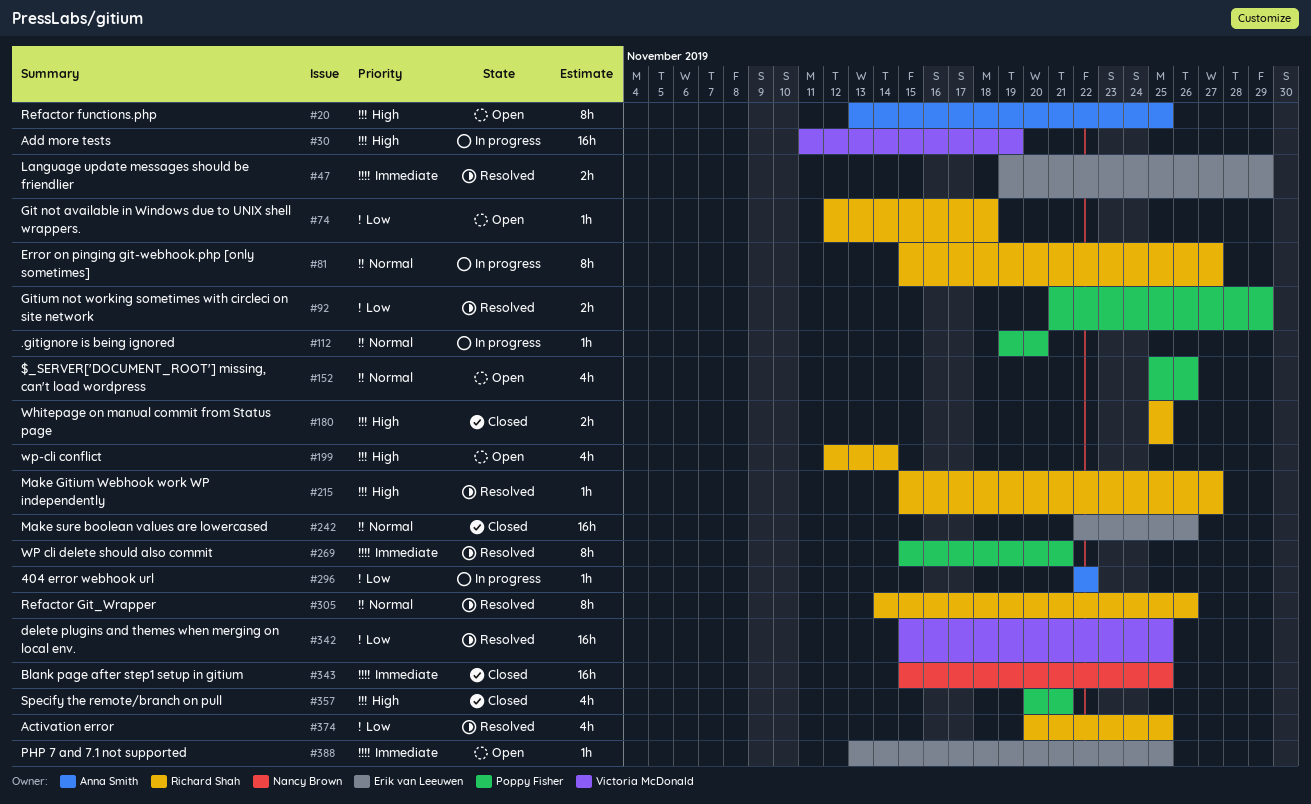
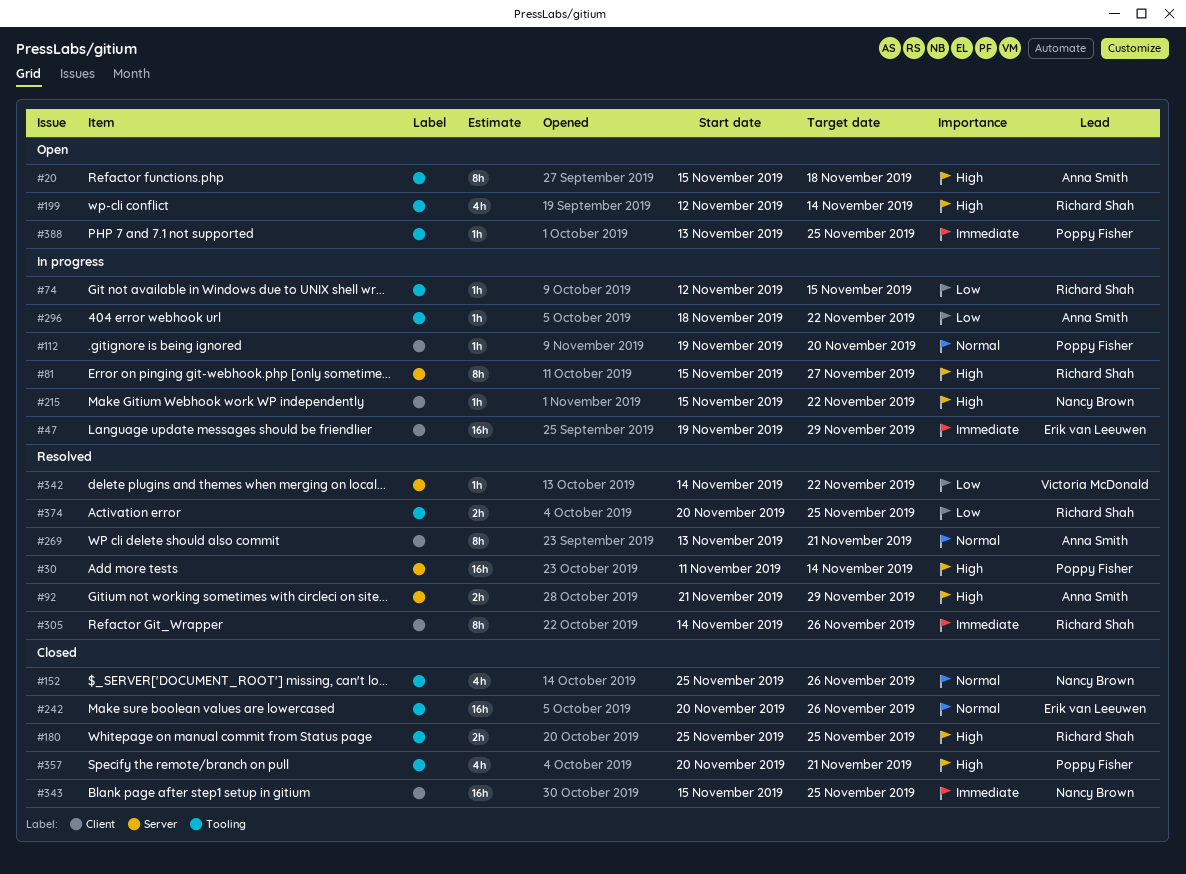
#20, start: Nov 13 -> Nov 15
#20, due: Nov 25 -> Nov 18
#30, status: In progress -> Resolved
#30, owner: Victoria McDonald -> Poppy Fisher
#30, due: Nov 19 -> Nov 14
#47, status: Resolved -> In progress
#47, estimate: 2h -> 16h
#74, status: Open -> In progress
#74, due: Nov 18 -> Nov 15
#81, priority: Normal -> High
#92, owner: Poppy Fisher -> Anna Smith
#92, priority: Low -> High
#152, status: Open -> Closed
#152, owner: Poppy Fisher -> Nancy Brown
#215, status: Resolved -> In progress
#215, owner: Richard Shah -> Nancy Brown
#215, due: Nov 27 -> Nov 22
#242, start: Nov 22 -> Nov 20
#269, owner: Poppy Fisher -> Anna Smith
#269, priority: Immediate -> Normal
#269, start: Nov 15 -> Nov 13
#296, start: Nov 22 -> Nov 18
#305, priority: Normal -> Immediate
#342, estimate: 16h -> 1h
#342, start: Nov 15 -> Nov 14
#342, due: Nov 25 -> Nov 22
#374, estimate: 4h -> 2h
#388, owner: Erik van Leeuwen -> Poppy Fisher

